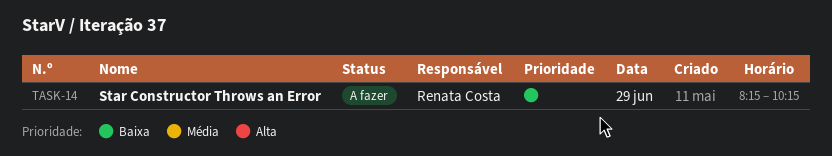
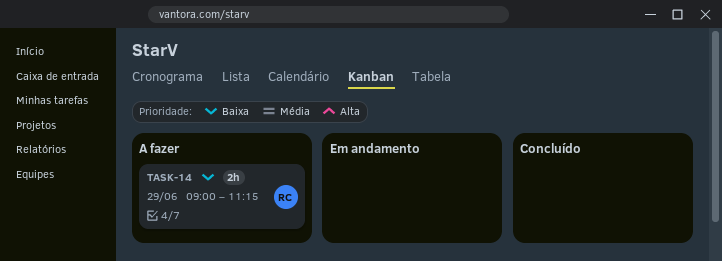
TASK-14, begins: 08:15 -> 09:00
TASK-14, ends: 10:15 -> 11:15

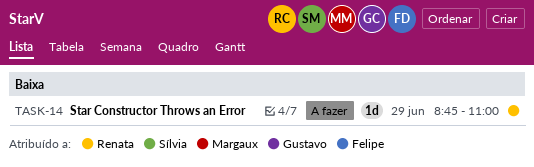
TASK-14, estimate: 2h -> 1d
TASK-14, begins: 09:00 -> 08:45
TASK-14, ends: 11:15 -> 11:00

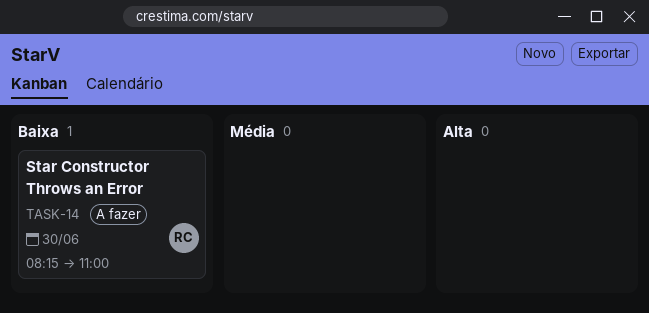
TASK-14, day: Jun 29 -> Jun 30
TASK-14, begins: 08:45 -> 08:15

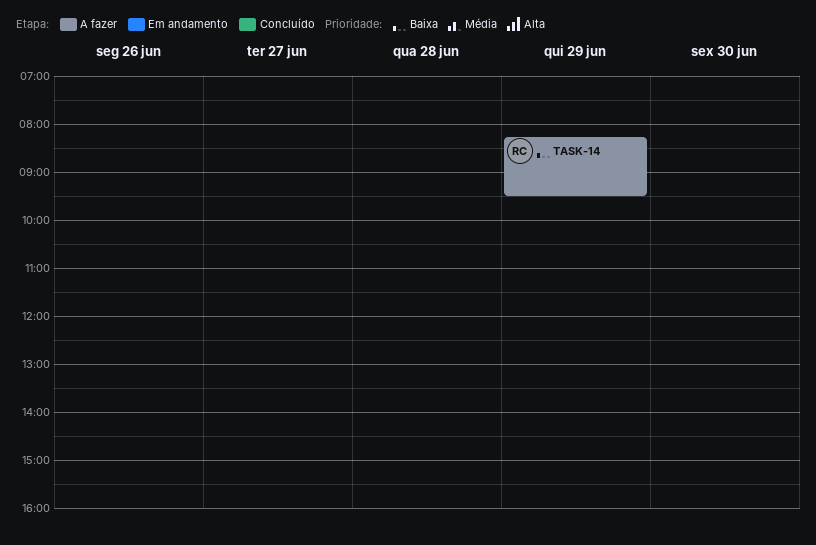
TASK-14, day: Jun 30 -> Jun 29
TASK-14, ends: 11:00 -> 09:30

